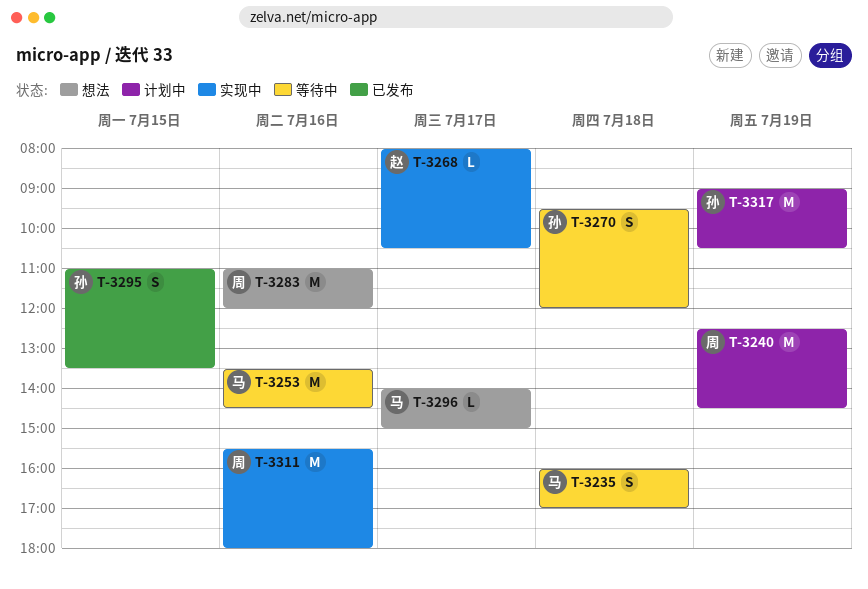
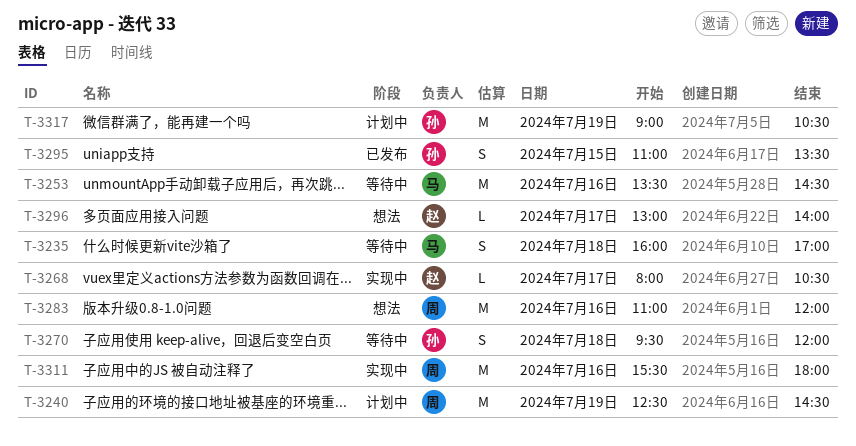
T-3296, owner: 马 -> 赵
T-3296, begins: 14:00 -> 13:00
T-3296, ends: 15:00 -> 14:00

